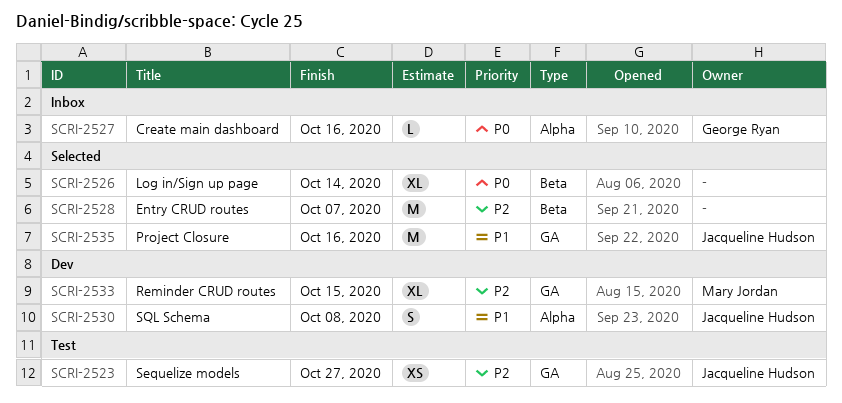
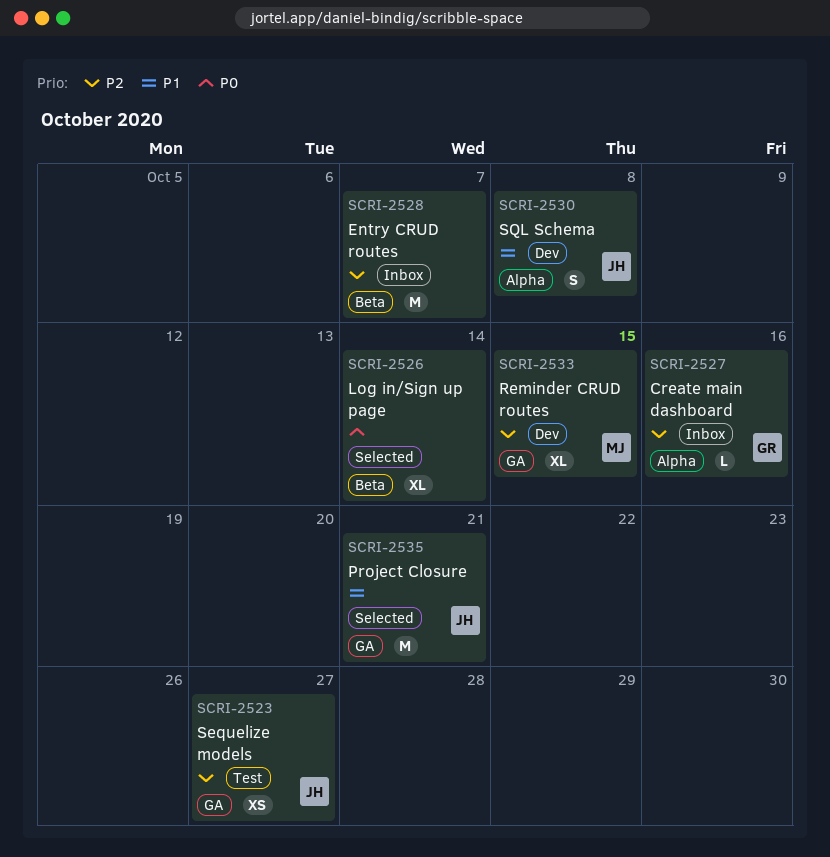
SCRI-2527, priority: P0 -> P2
SCRI-2528, status: Selected -> Inbox
SCRI-2535, due: Oct 16 -> Oct 21

